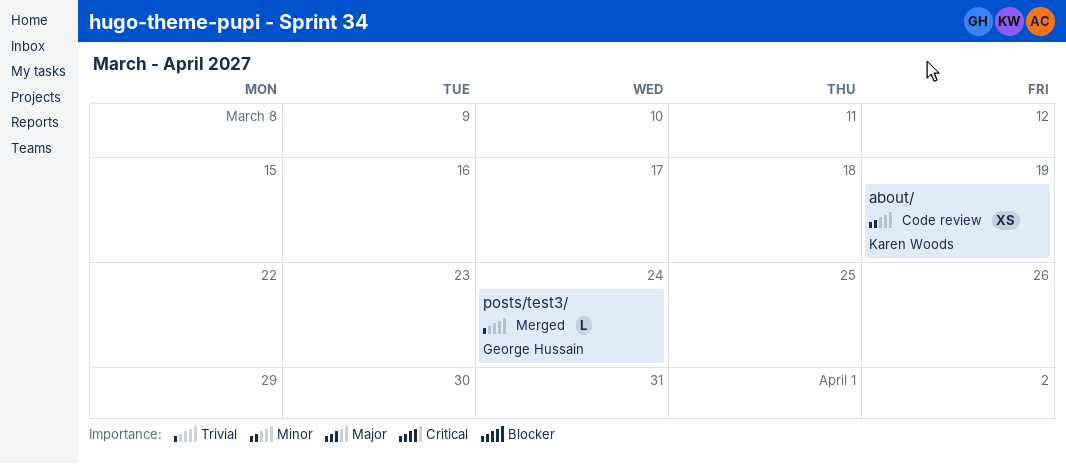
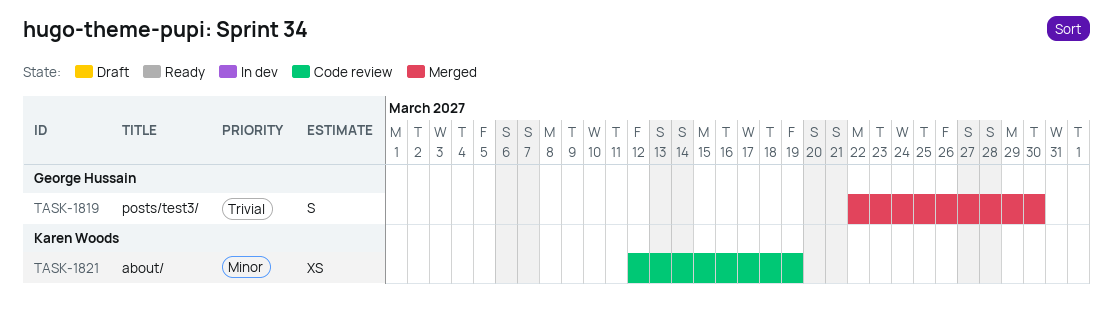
posts/test3/, estimate: L -> S
posts/test3/, due: Mar 24 -> Mar 30

